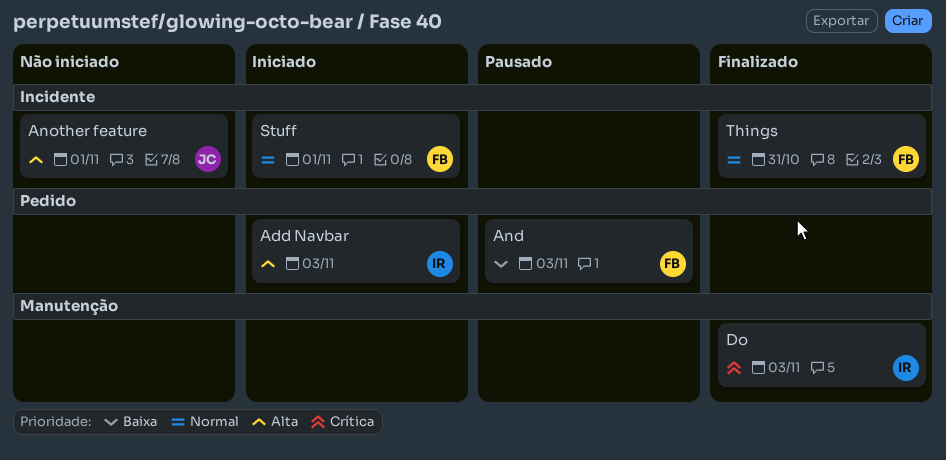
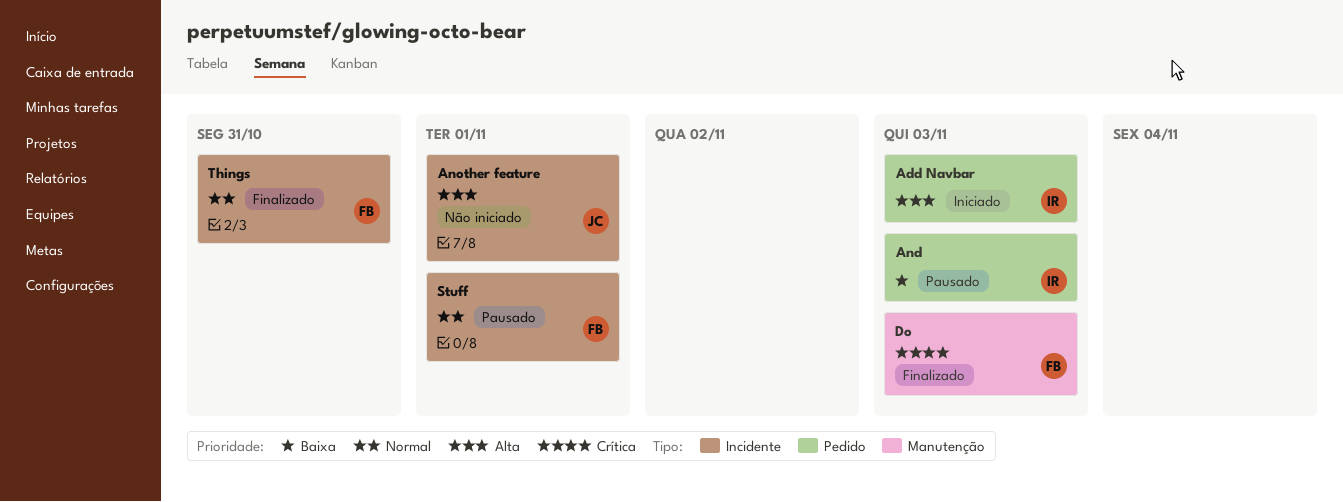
And, owner: FB -> IR
Do, owner: IR -> FB
Stuff, status: Iniciado -> Pausado

